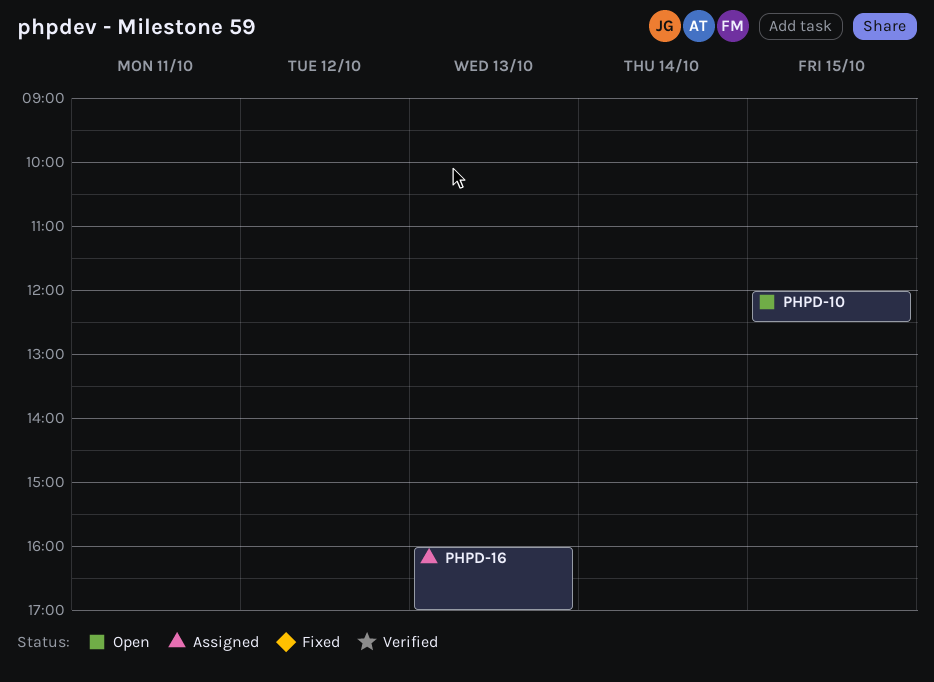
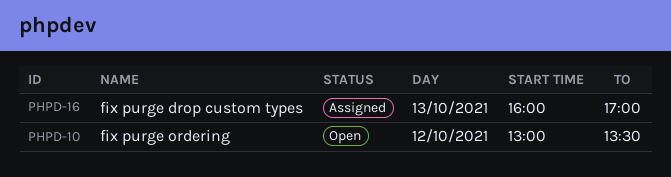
PHPD-10, day: Oct 15 -> Oct 12
PHPD-10, begins: 12:00 -> 13:00
PHPD-10, ends: 12:30 -> 13:30

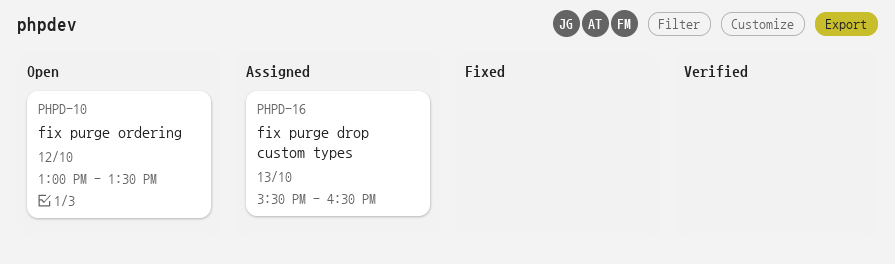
PHPD-16, begins: 16:00 -> 15:30
PHPD-16, ends: 17:00 -> 16:30

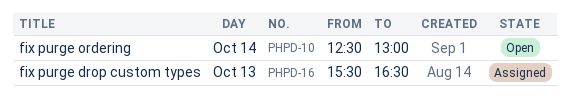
PHPD-10, day: Oct 12 -> Oct 14
PHPD-10, begins: 13:00 -> 12:30
PHPD-10, ends: 13:30 -> 13:00

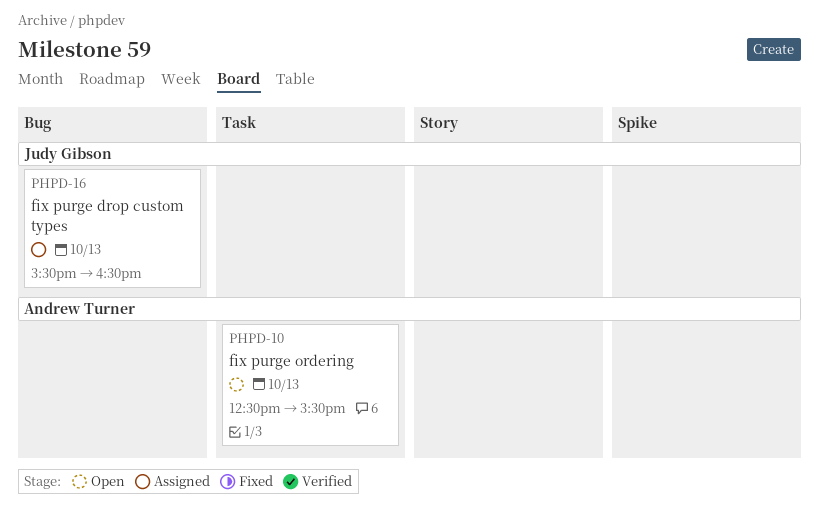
PHPD-10, day: Oct 14 -> Oct 13
PHPD-10, ends: 13:00 -> 15:30

